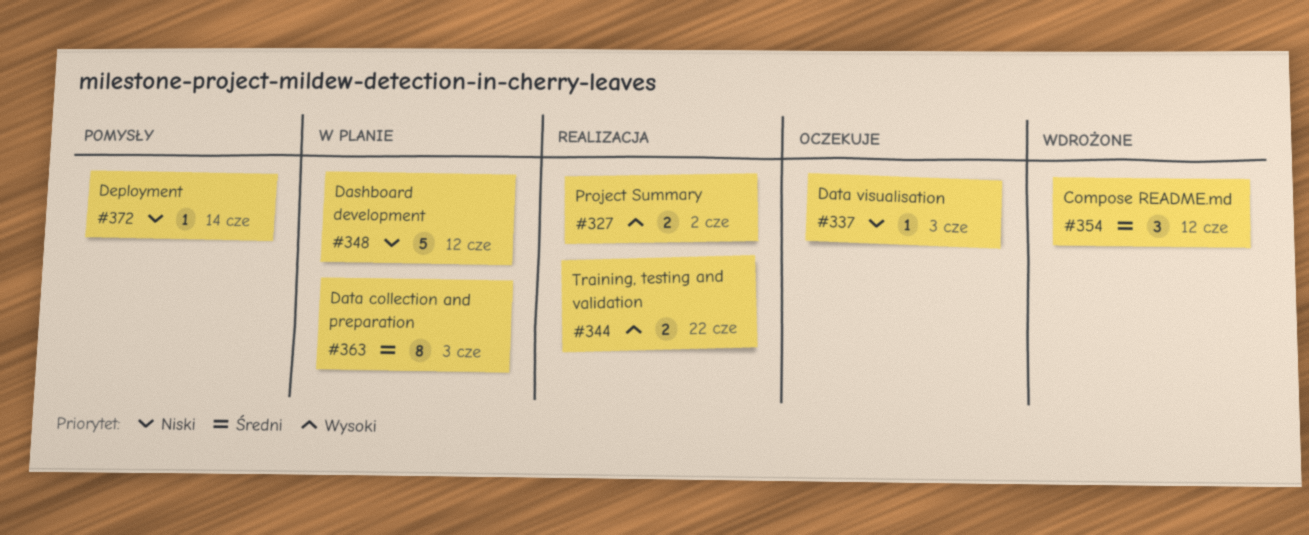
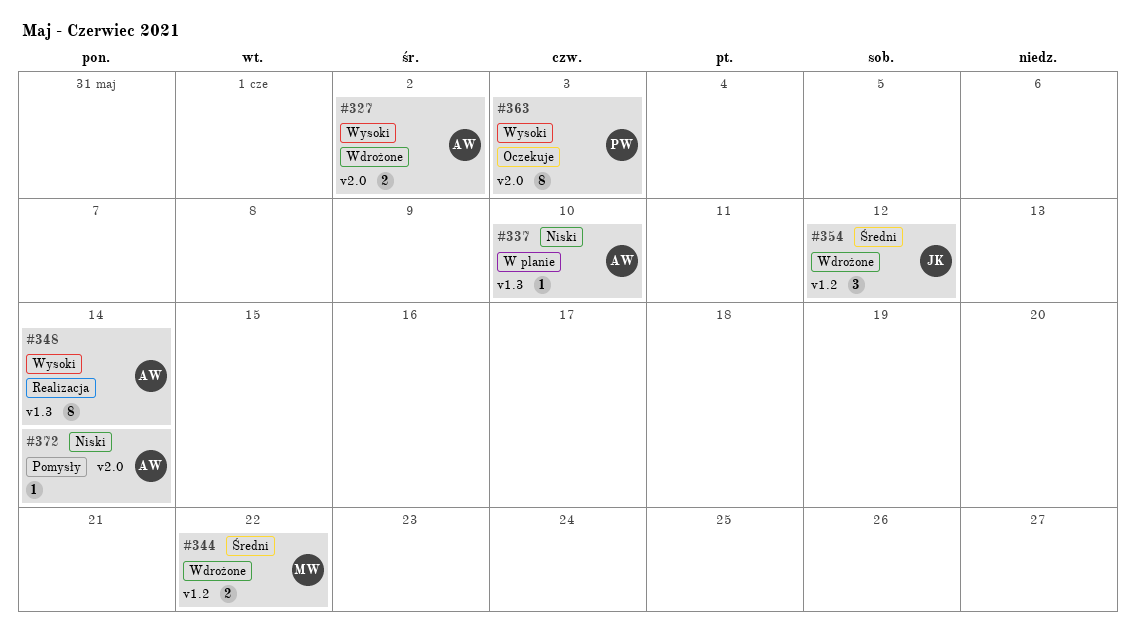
#327, status: Realizacja -> Wdrożone
#337, status: Oczekuje -> W planie
#337, due: Jun 3 -> Jun 10
#344, status: Realizacja -> Wdrożone
#344, priority: Wysoki -> Średni
#348, status: W planie -> Realizacja
#348, priority: Niski -> Wysoki
#348, estimate: 5 -> 8
#348, due: Jun 12 -> Jun 14
#363, status: W planie -> Oczekuje
#363, priority: Średni -> Wysoki

